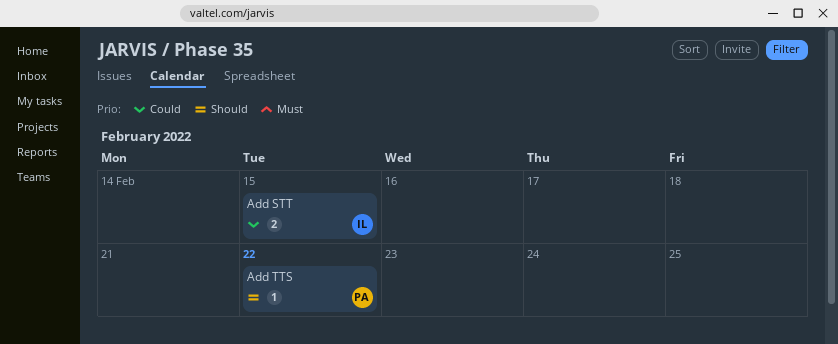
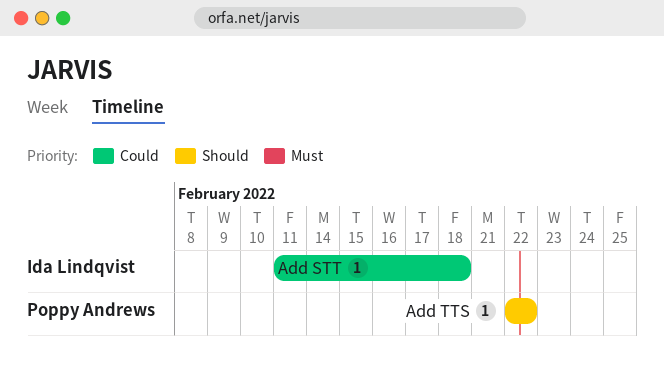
Add STT, estimate: 2 -> 1
Add STT, due: Feb 15 -> Feb 18

